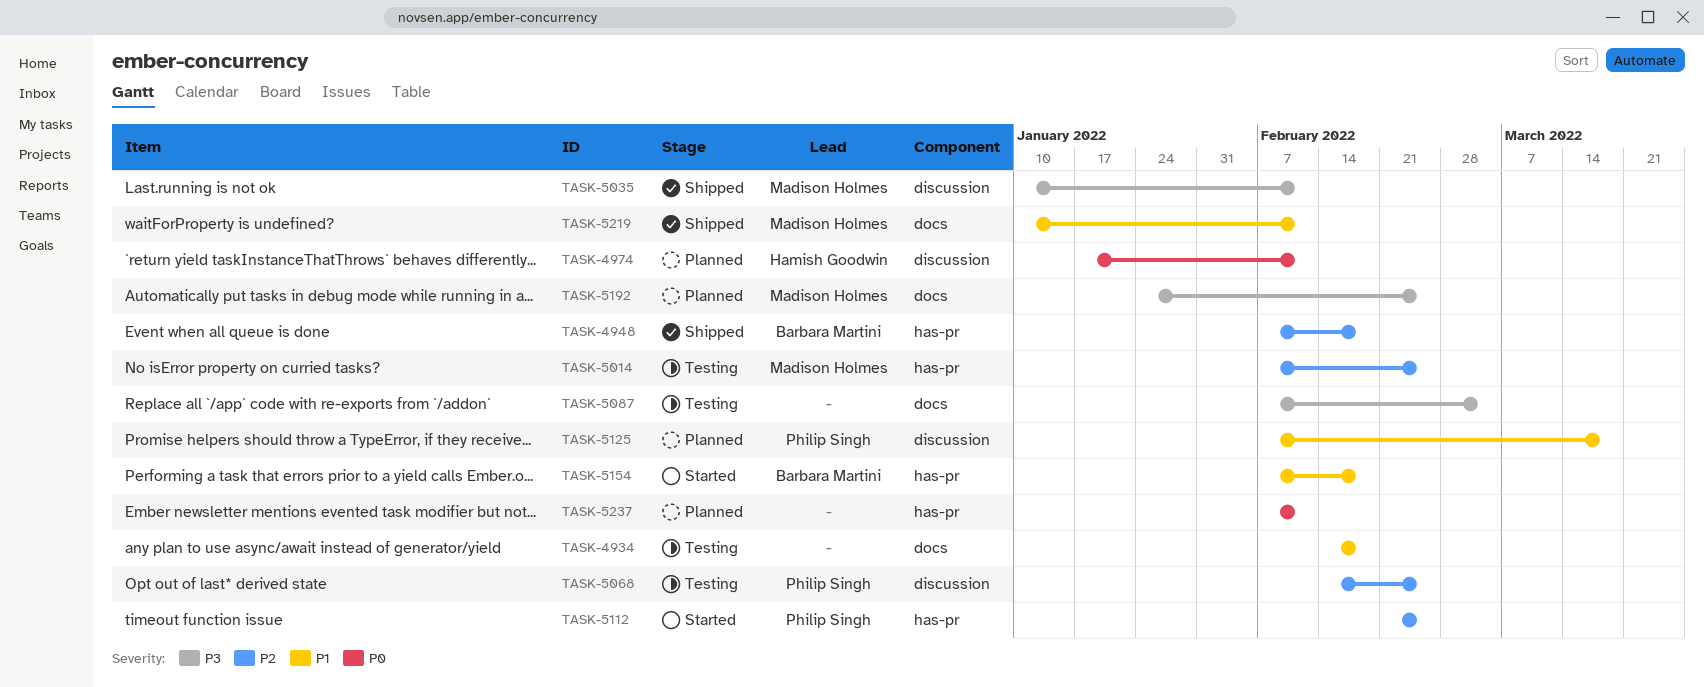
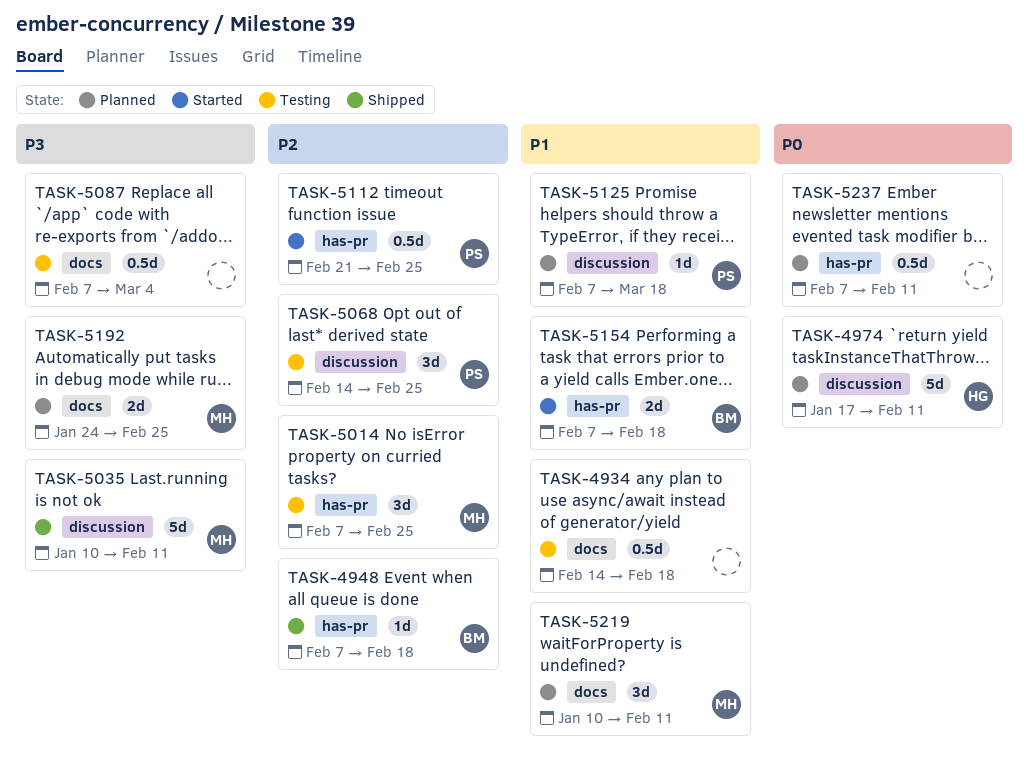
TASK-5219, status: Shipped -> Planned

